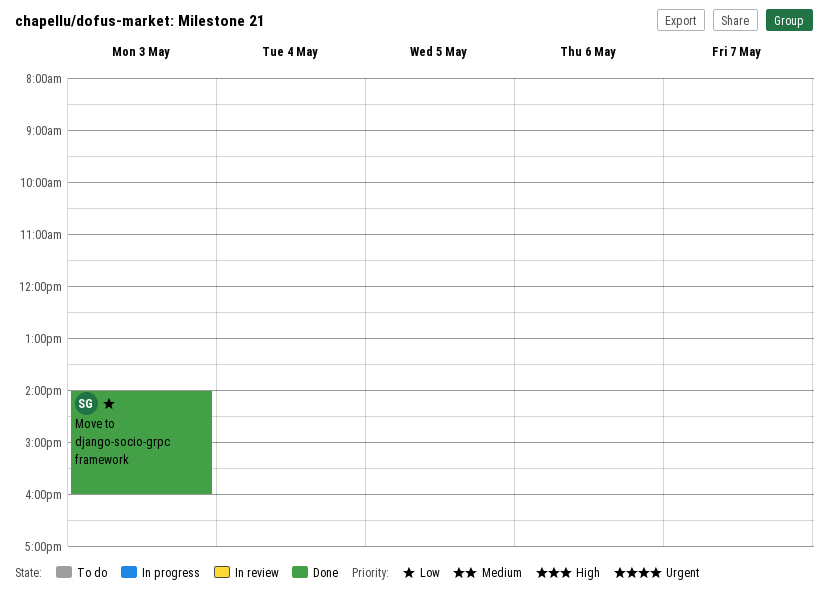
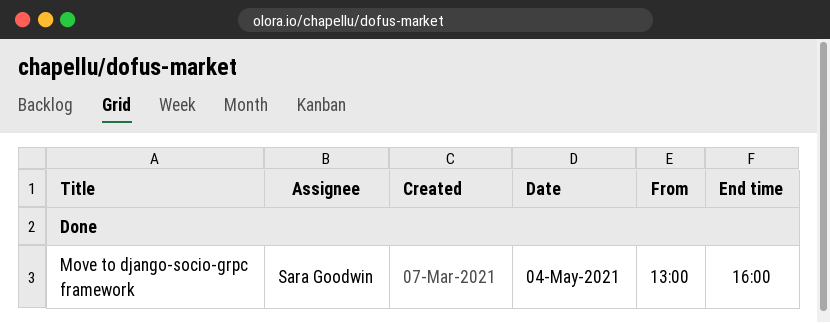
Move to django-socio-grpc framework, day: May 3 -> May 4
Move to django-socio-grpc framework, begins: 14:00 -> 13:00

